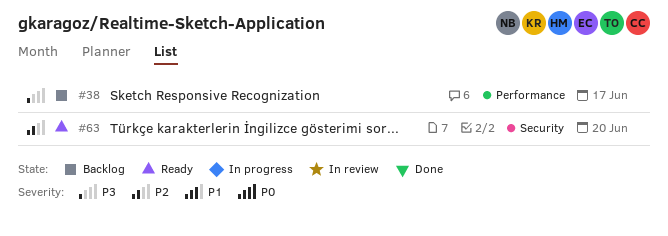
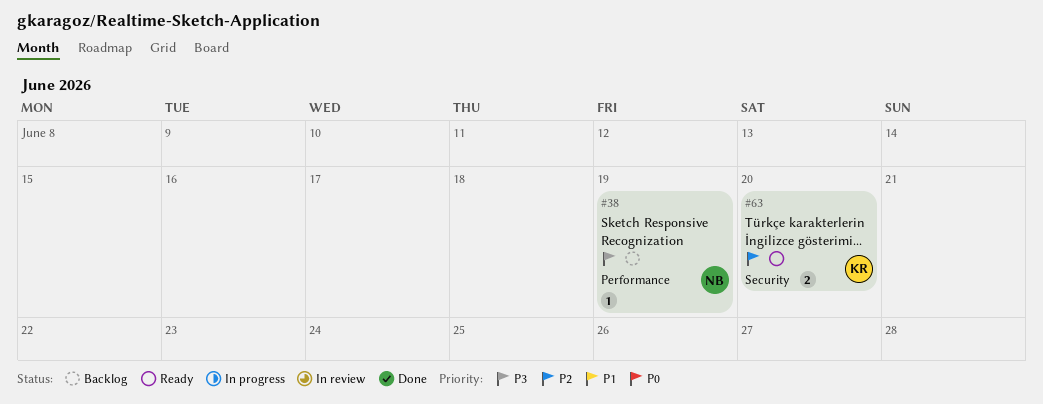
#38, due: Jun 17 -> Jun 19

